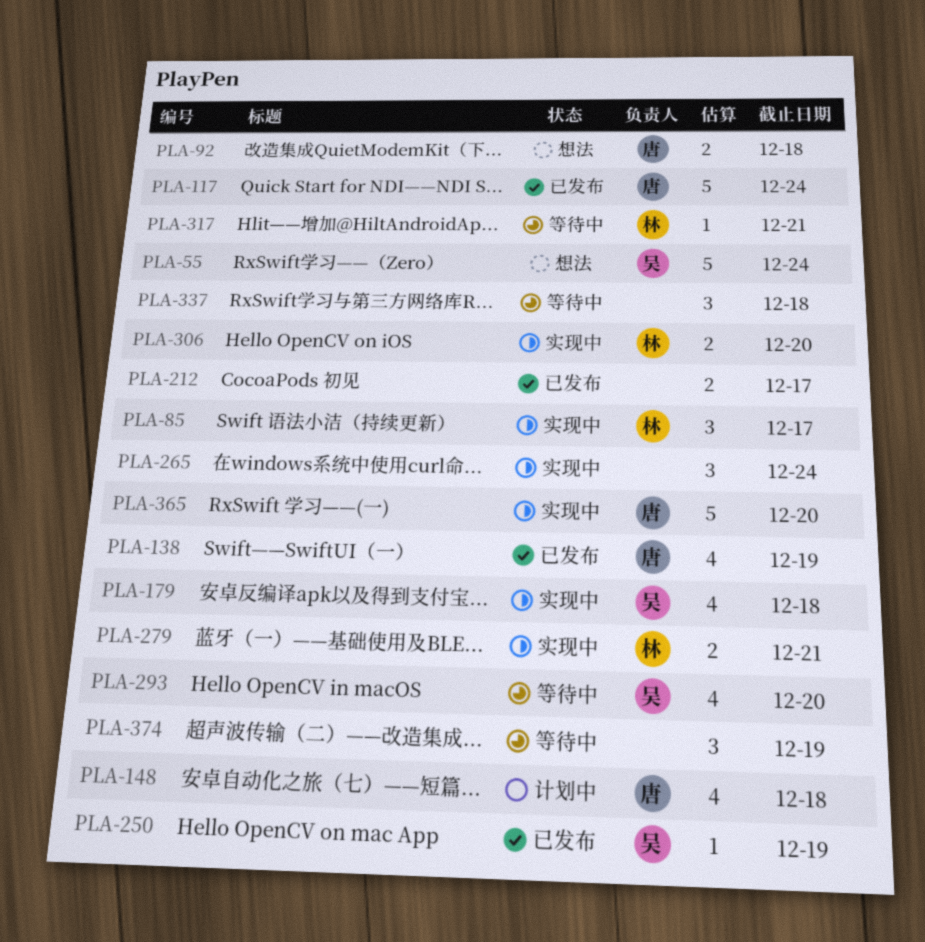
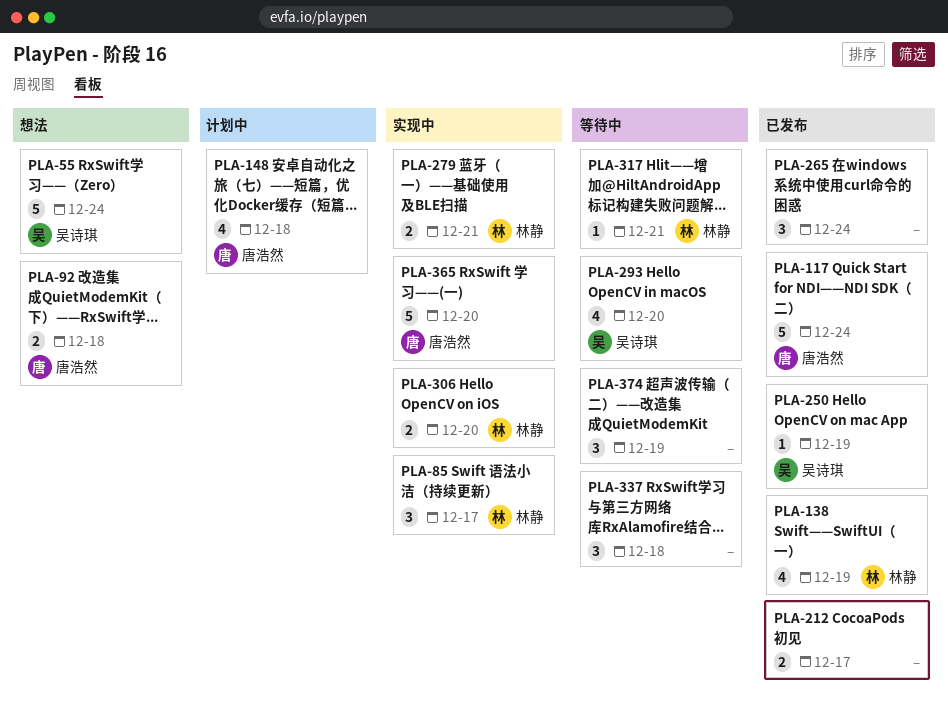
PLA-138, owner: 唐浩然 -> 林静
PLA-179: present -> none
PLA-265, status: 实现中 -> 已发布

